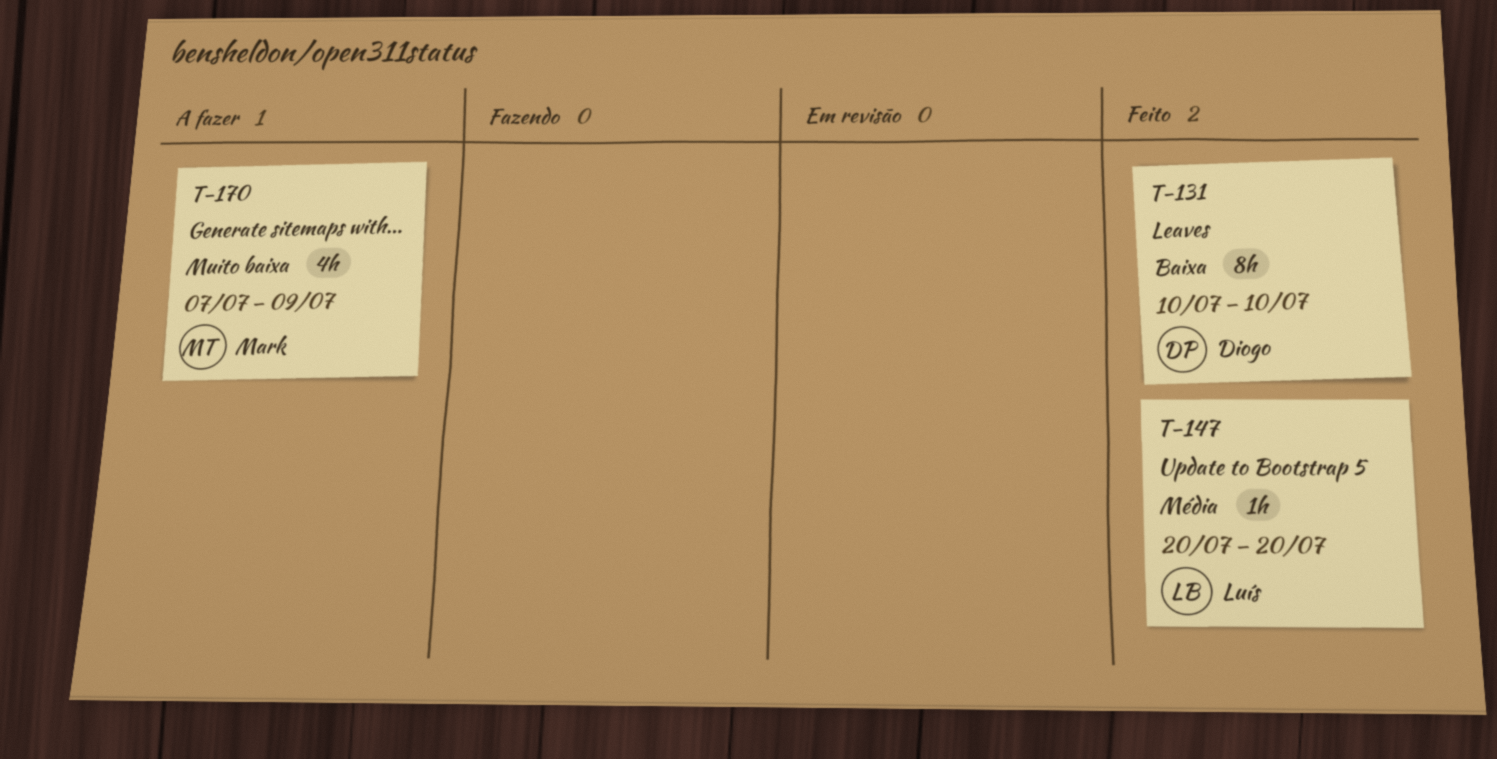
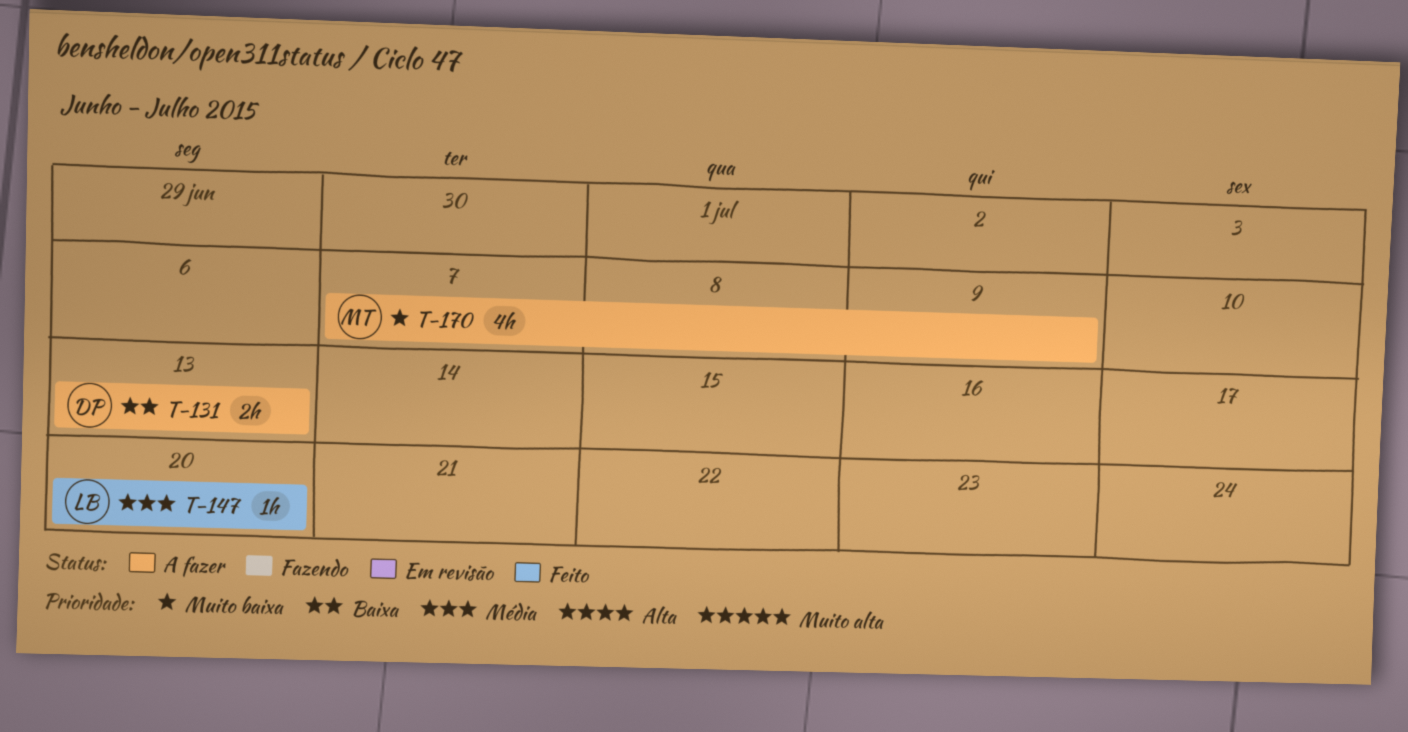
T-131, status: Feito -> A fazer
T-131, estimate: 8h -> 2h
T-131, start: Jul 10 -> Jul 13
T-131, due: Jul 10 -> Jul 13

